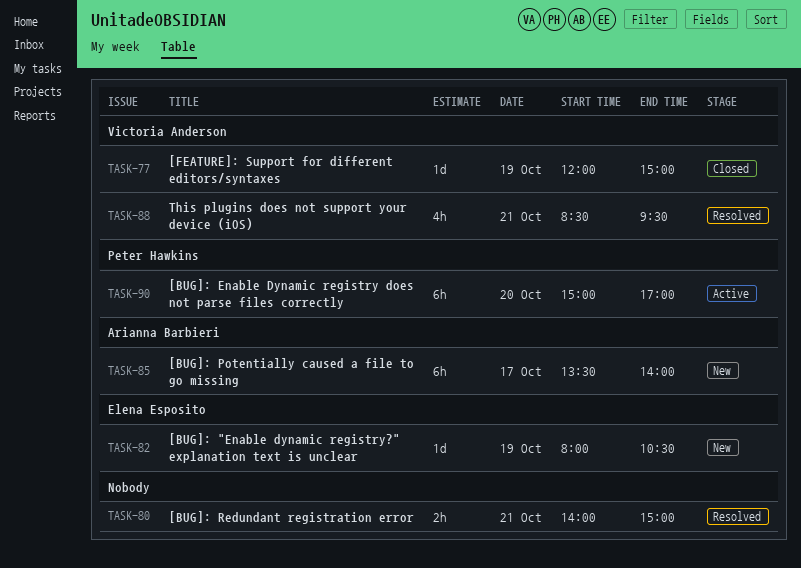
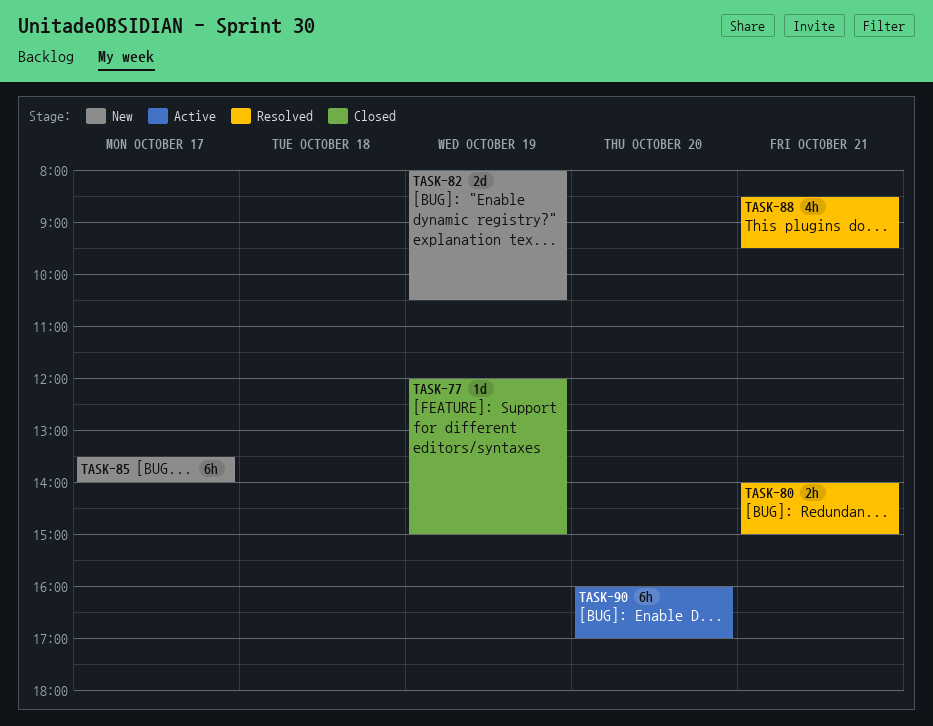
TASK-82, estimate: 1d -> 2d
TASK-90, begins: 15:00 -> 16:00

